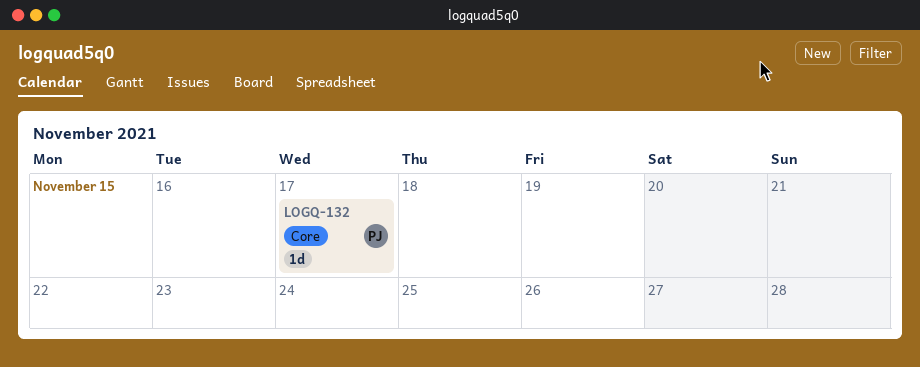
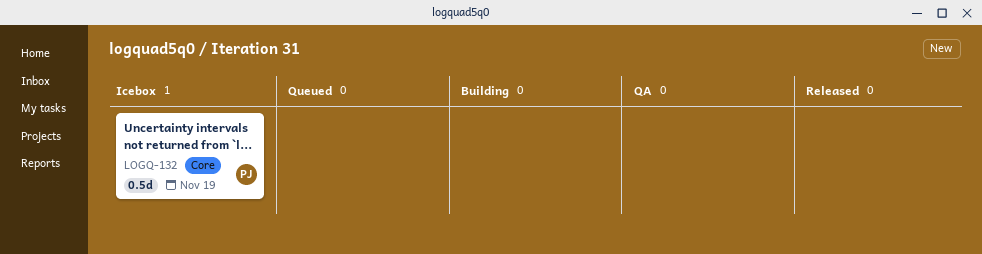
LOGQ-132, estimate: 1d -> 0.5d
LOGQ-132, due: Nov 17 -> Nov 19

